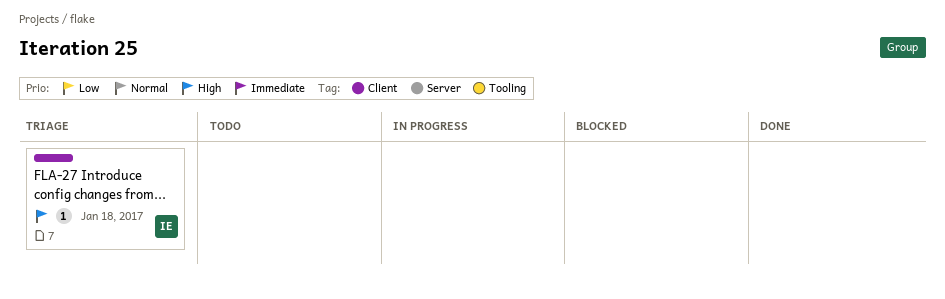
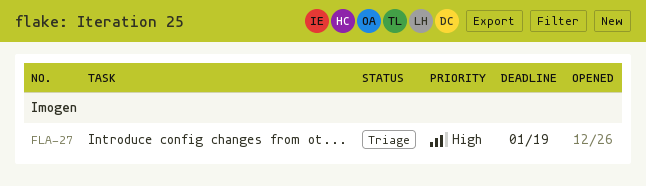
FLA-27, due: Jan 18 -> Jan 19

